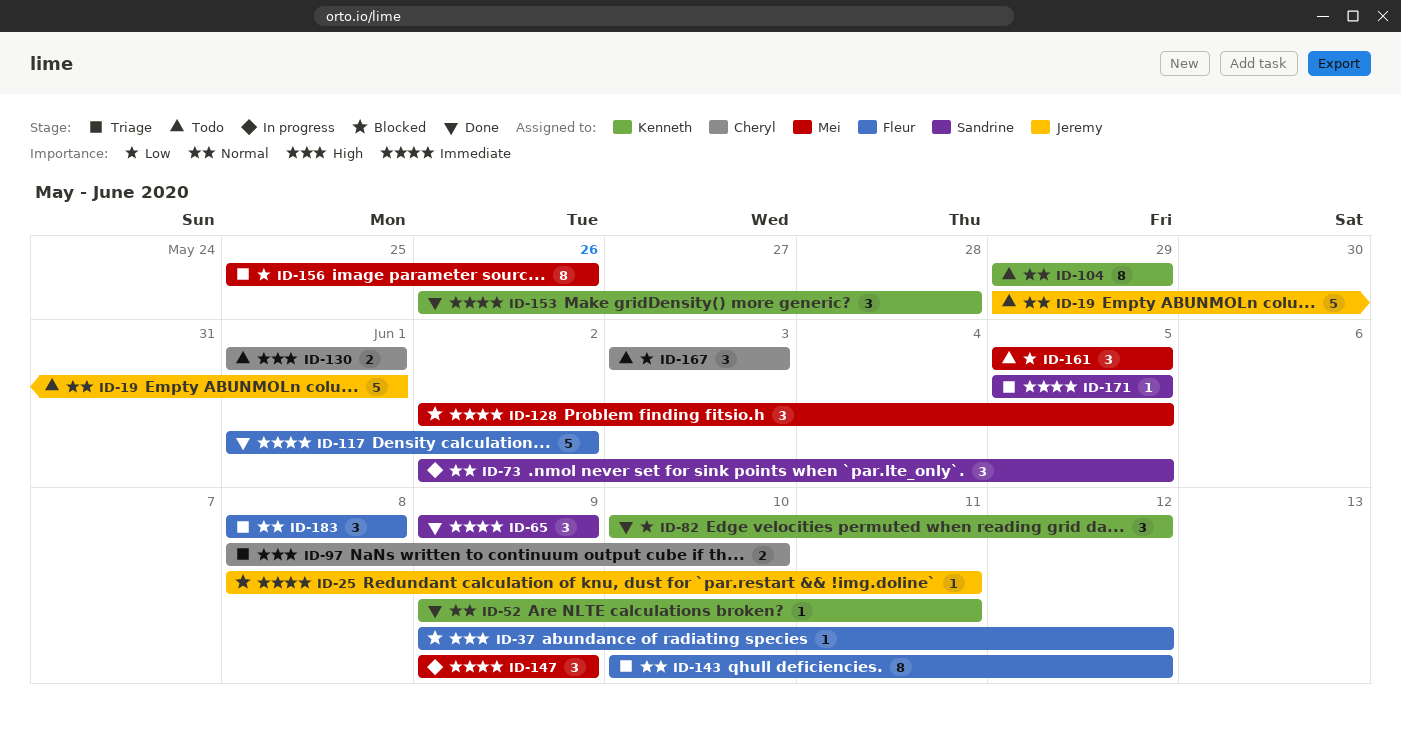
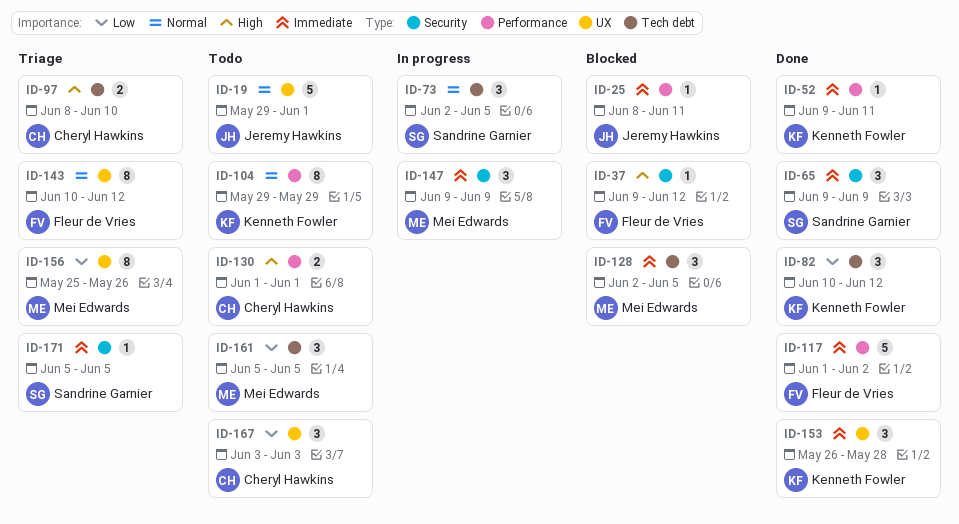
ID-52, priority: Normal -> Immediate
ID-183: present -> none

